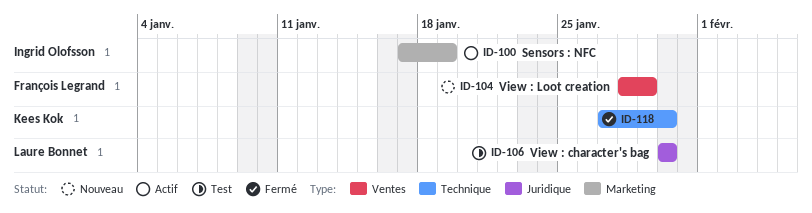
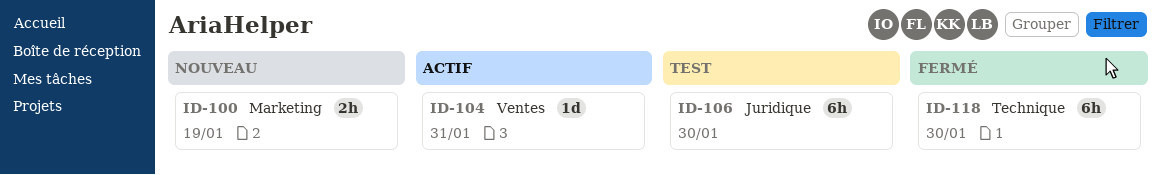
ID-100, status: Actif -> Nouveau
ID-104, status: Nouveau -> Actif
ID-104, due: Jan 29 -> Jan 31

